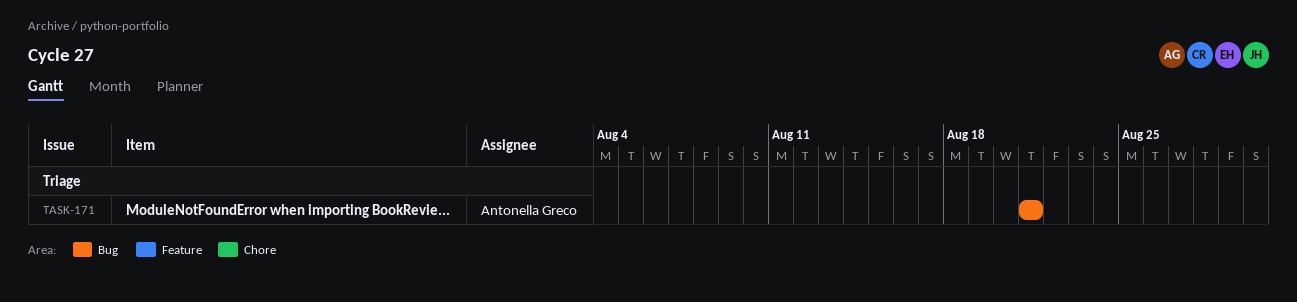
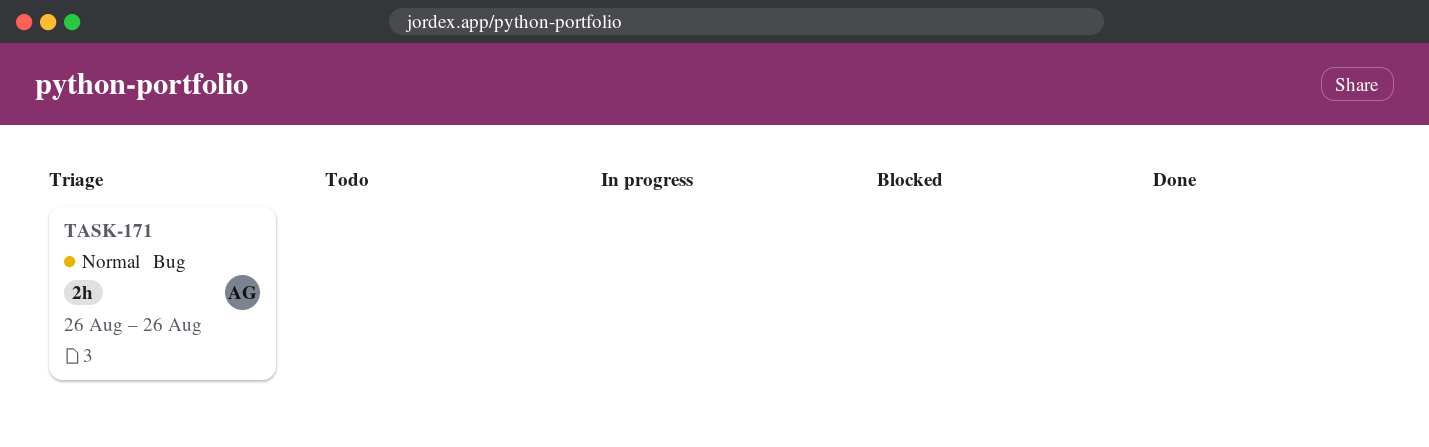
TASK-171, start: Aug 21 -> Aug 26
TASK-171, due: Aug 21 -> Aug 26

